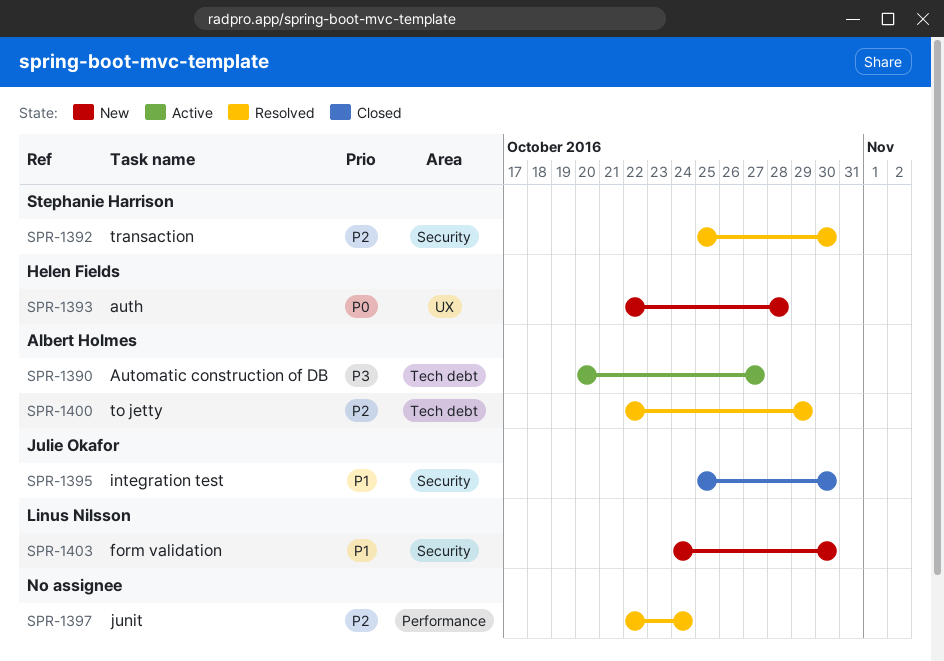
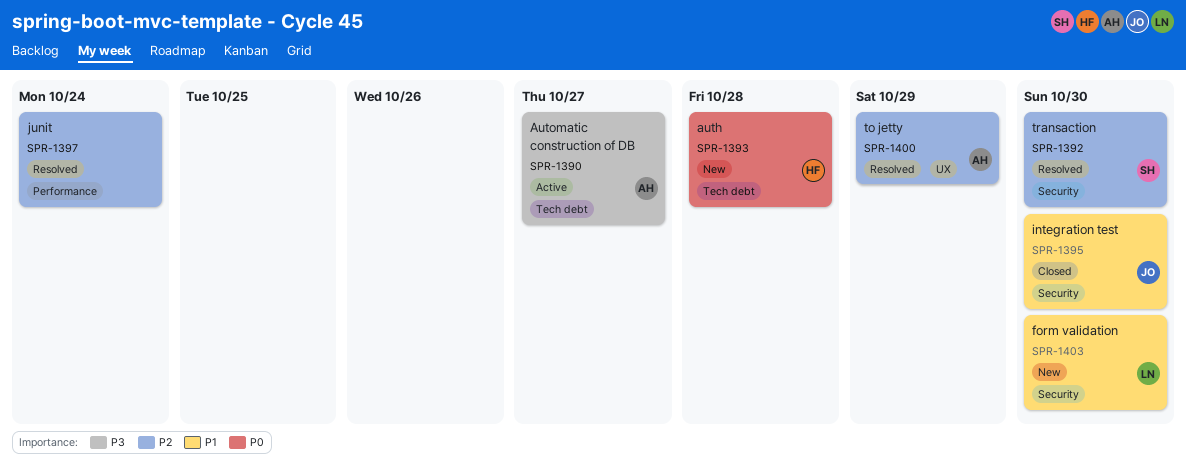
SPR-1393, label: UX -> Tech debt
SPR-1400, label: Tech debt -> UX

